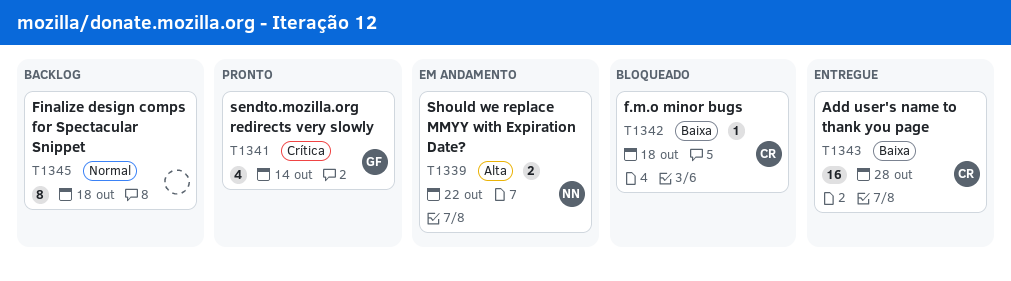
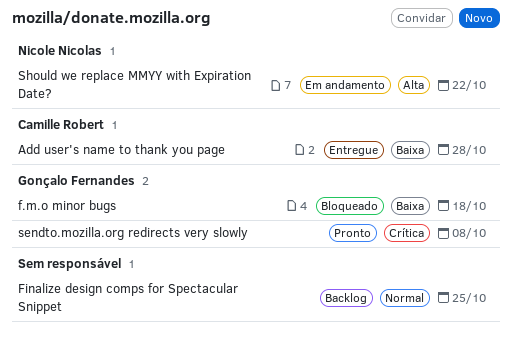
f.m.o minor bugs, owner: Camille Robert -> Gonçalo Fernandes
Finalize design comps for Spectacular Snippet, due: Oct 18 -> Oct 25
sendto.mozilla.org redirects very slowly, due: Oct 14 -> Oct 8

